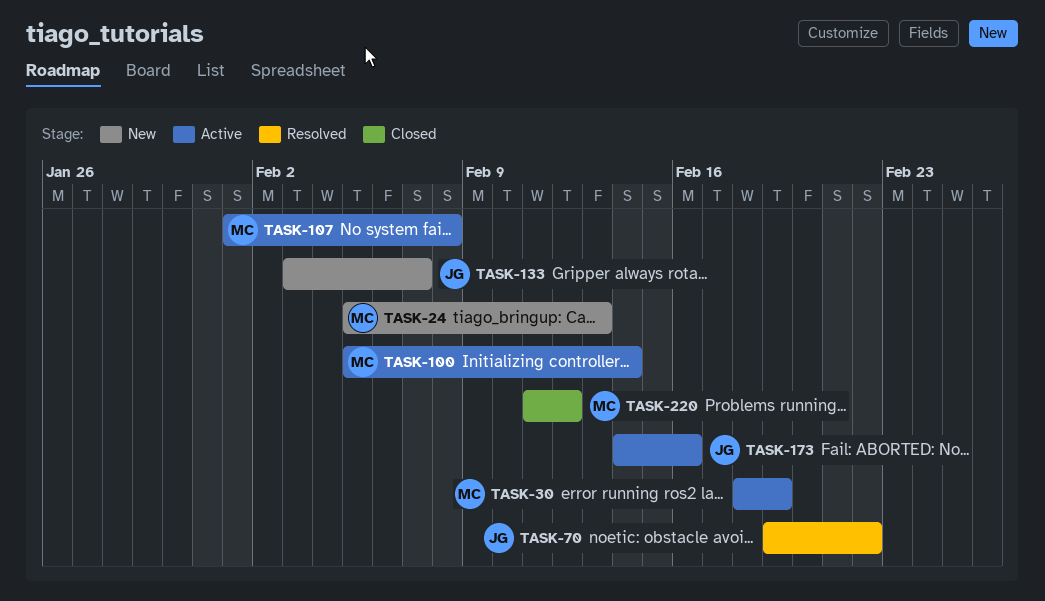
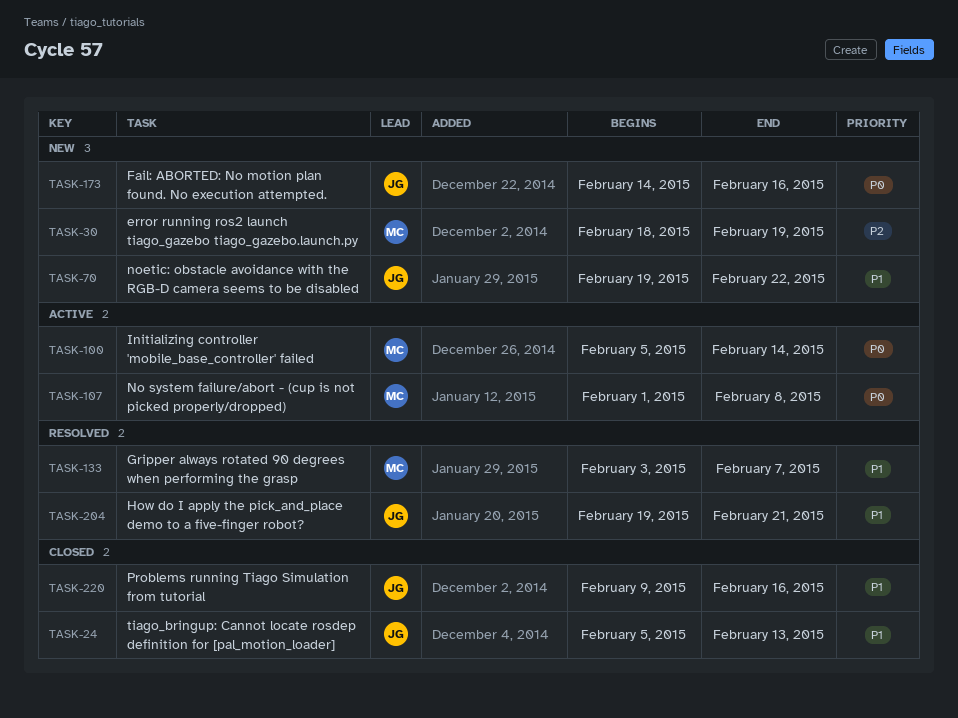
TASK-24, status: New -> Closed
TASK-24, owner: MC -> JG
TASK-30, status: Active -> New
TASK-70, status: Resolved -> New
TASK-133, status: New -> Resolved
TASK-133, owner: JG -> MC
TASK-173, status: Active -> New
TASK-204: none -> present
TASK-220, owner: MC -> JG
TASK-220, start: Feb 11 -> Feb 9
TASK-220, due: Feb 12 -> Feb 16

